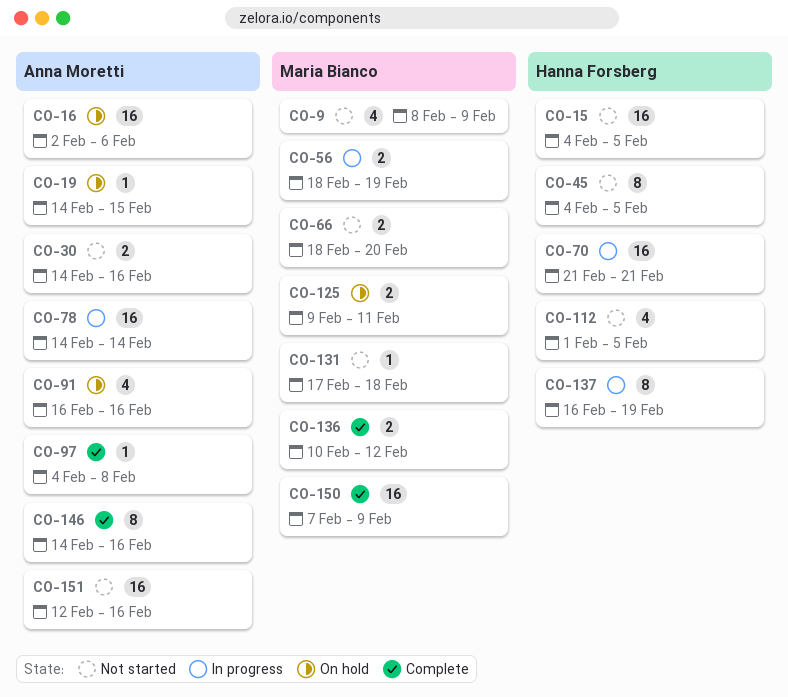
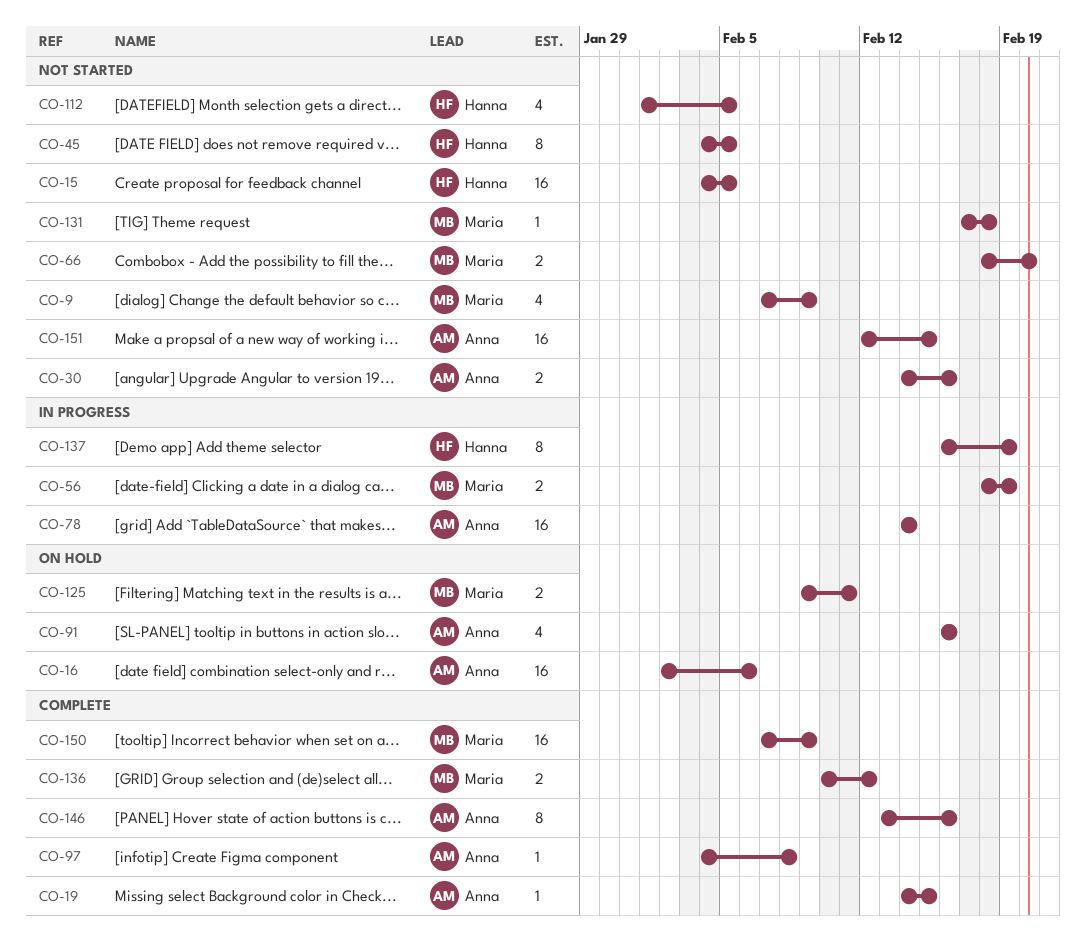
CO-9, start: Feb 8 -> Feb 7
CO-19, status: On hold -> Complete
CO-70: present -> none
CO-146, start: Feb 14 -> Feb 13
CO-151, due: Feb 16 -> Feb 15

